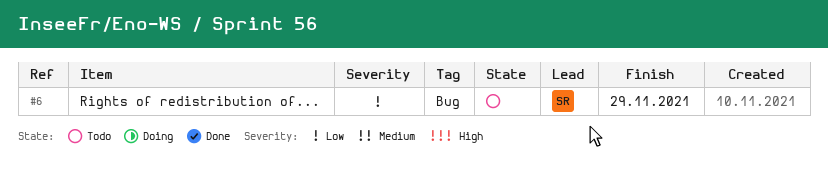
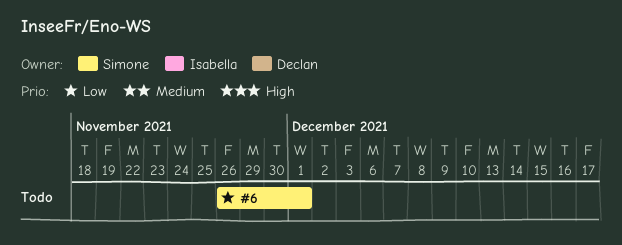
#6, due: Nov 29 -> Dec 1

